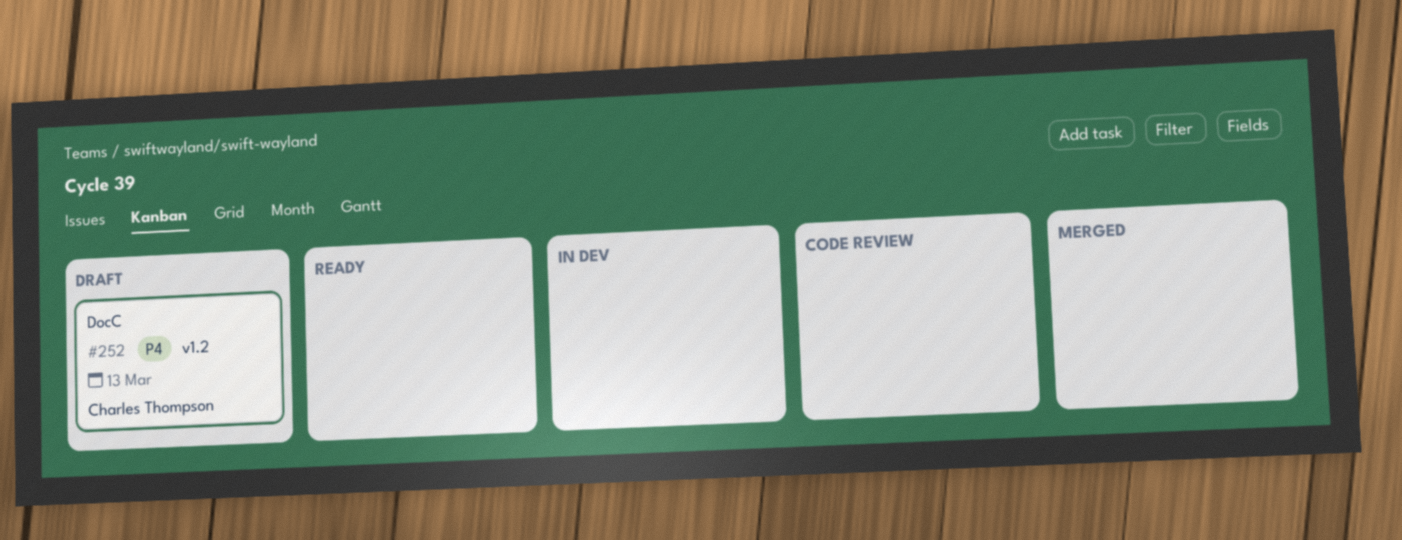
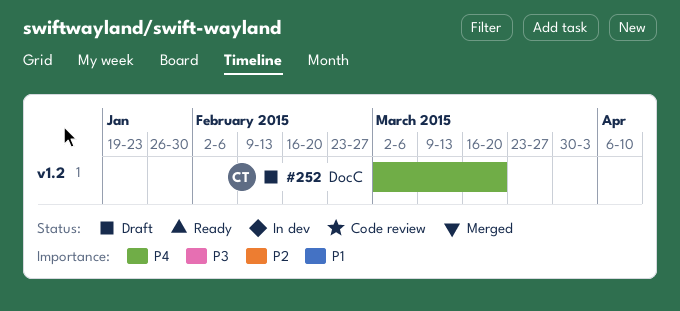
#252, due: Mar 13 -> Mar 20

